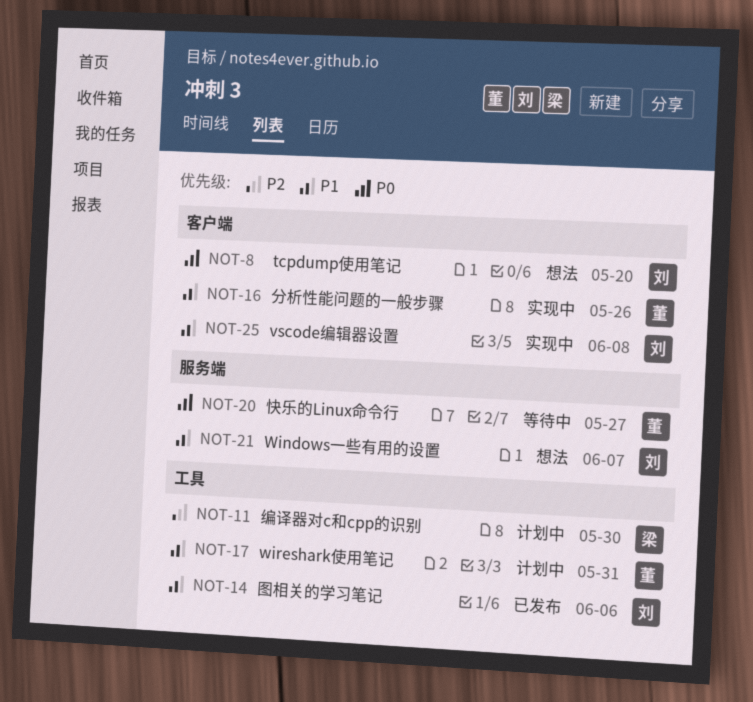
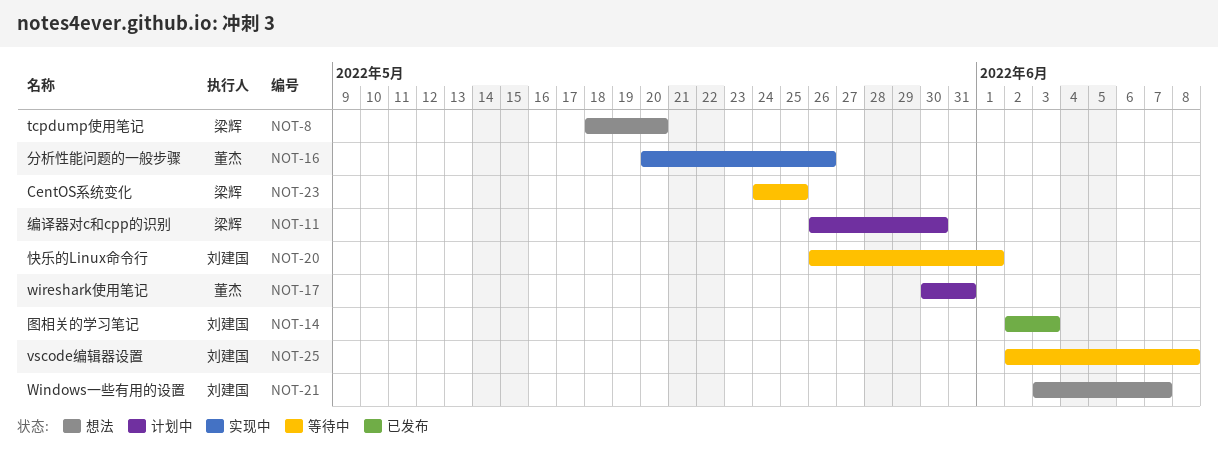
NOT-8, owner: 刘建国 -> 梁辉
NOT-14, due: Jun 6 -> Jun 3
NOT-20, owner: 董杰 -> 刘建国
NOT-20, due: May 27 -> Jun 1
NOT-23: none -> present
NOT-25, status: 实现中 -> 等待中

